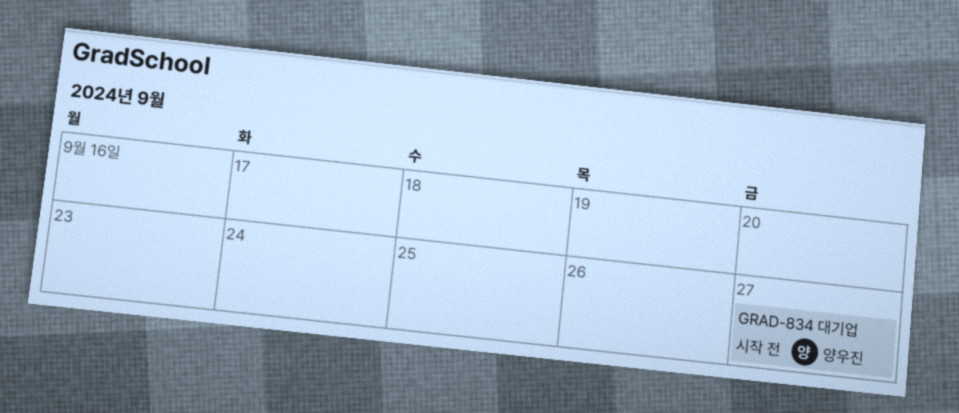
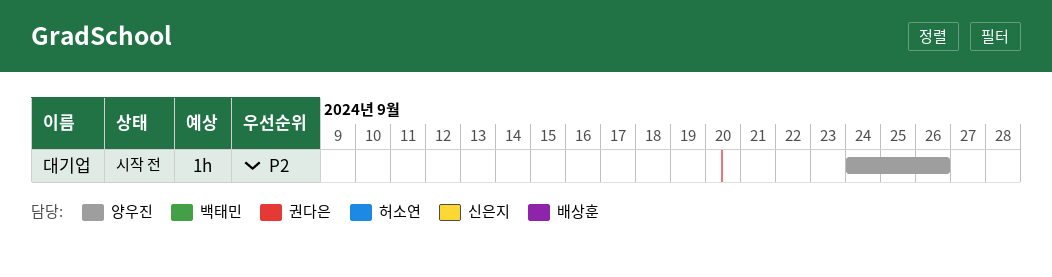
대기업, due: Sep 27 -> Sep 26

